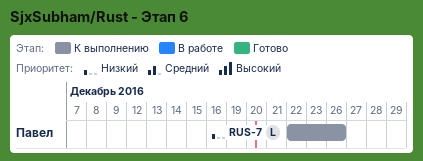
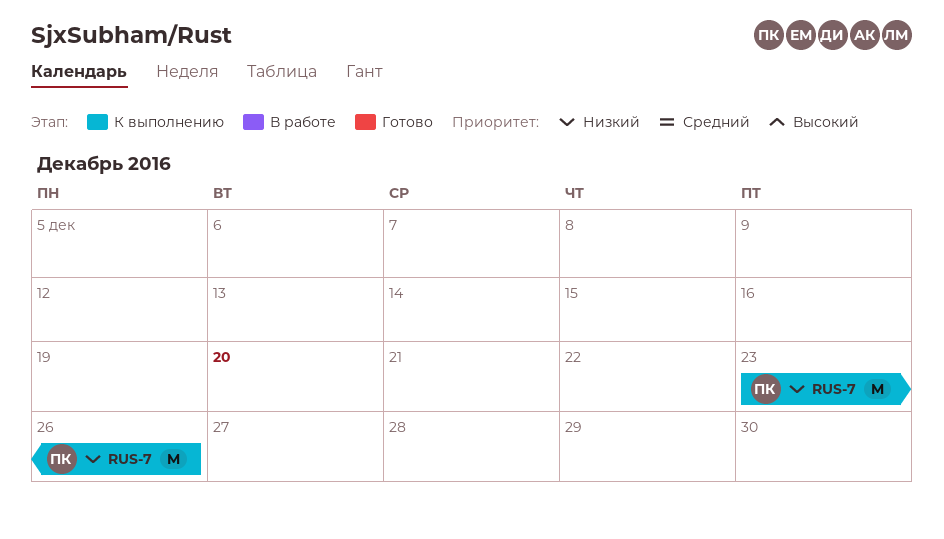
RUS-7, estimate: L -> M
RUS-7, start: Dec 22 -> Dec 23

